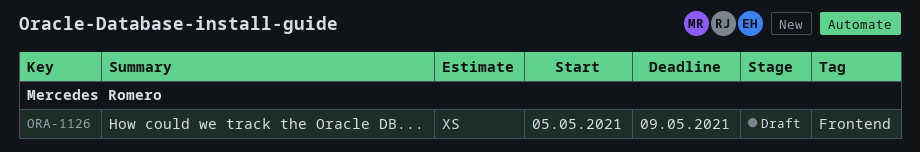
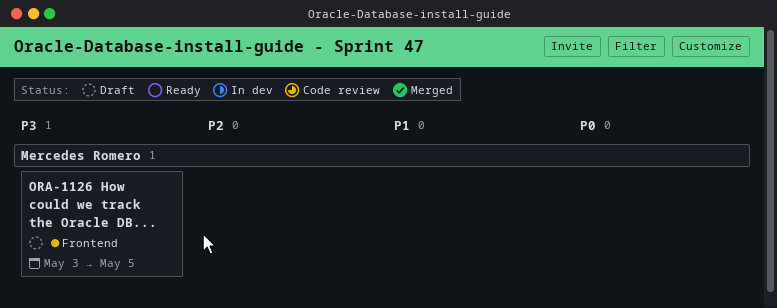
ORA-1126, start: May 5 -> May 3
ORA-1126, due: May 9 -> May 5

